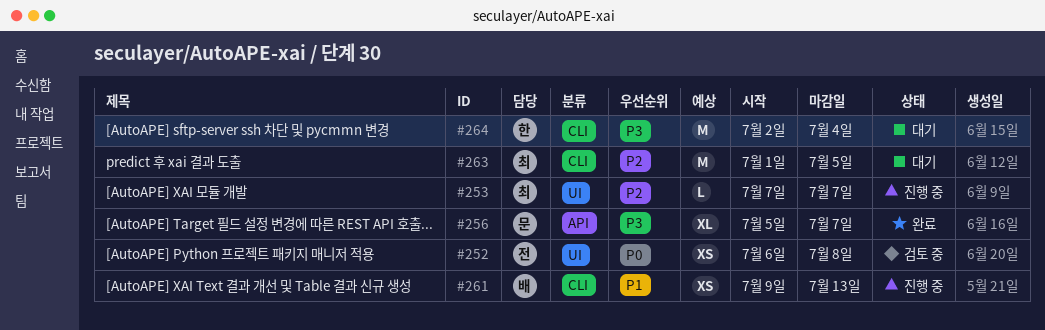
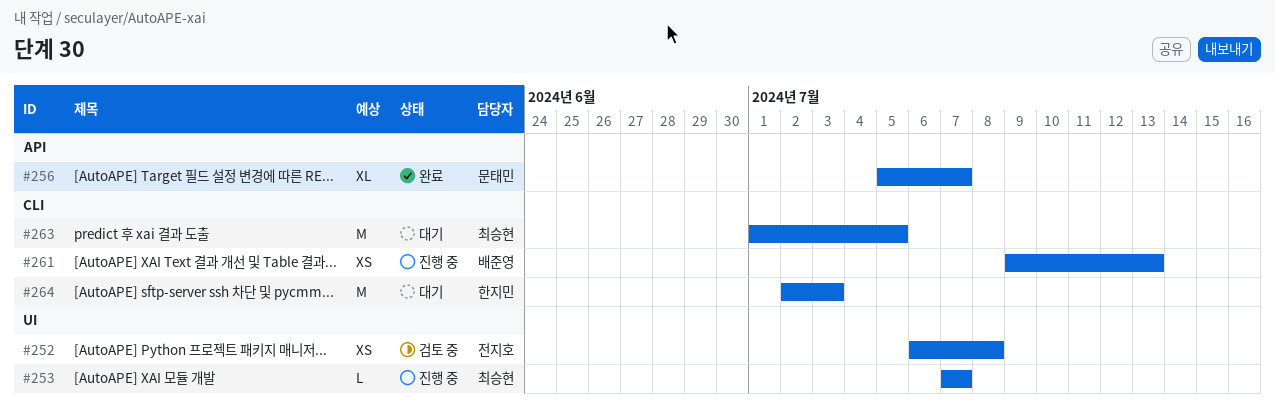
#264, due: Jul 4 -> Jul 3

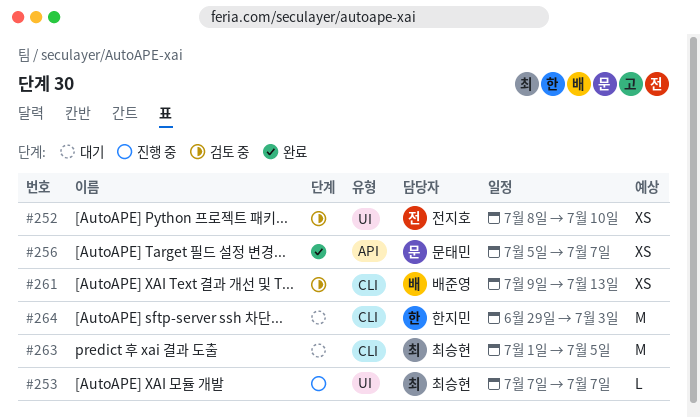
#252, start: Jul 6 -> Jul 8
#252, due: Jul 8 -> Jul 10
#256, estimate: XL -> XS
#261, status: 진행 중 -> 검토 중
#264, start: Jul 2 -> Jun 29

